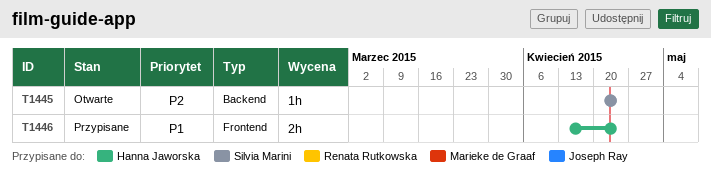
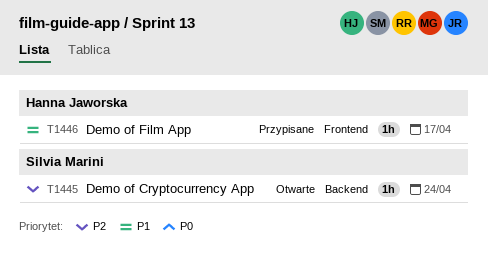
T1446, estimate: 2h -> 1h
T1446, due: Apr 24 -> Apr 17

